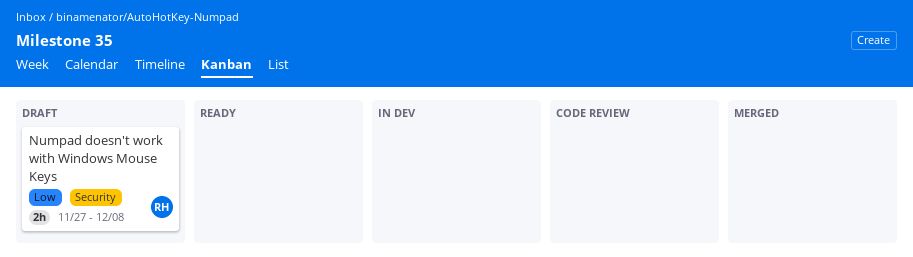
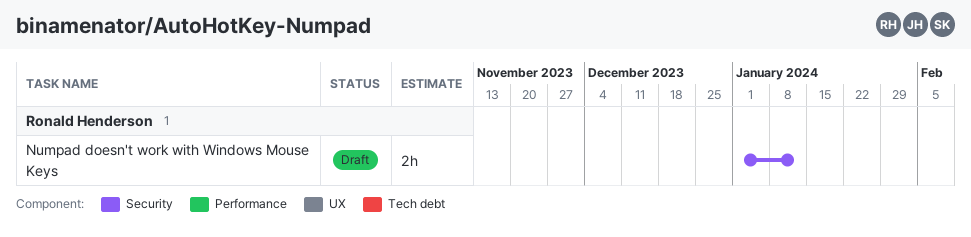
Numpad doesn't work with Windows Mouse Keys, start: Nov 27 -> Jan 1
Numpad doesn't work with Windows Mouse Keys, due: Dec 8 -> Jan 12

